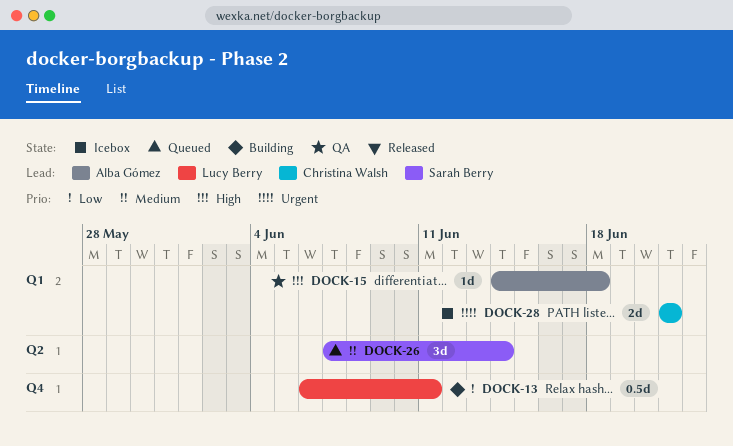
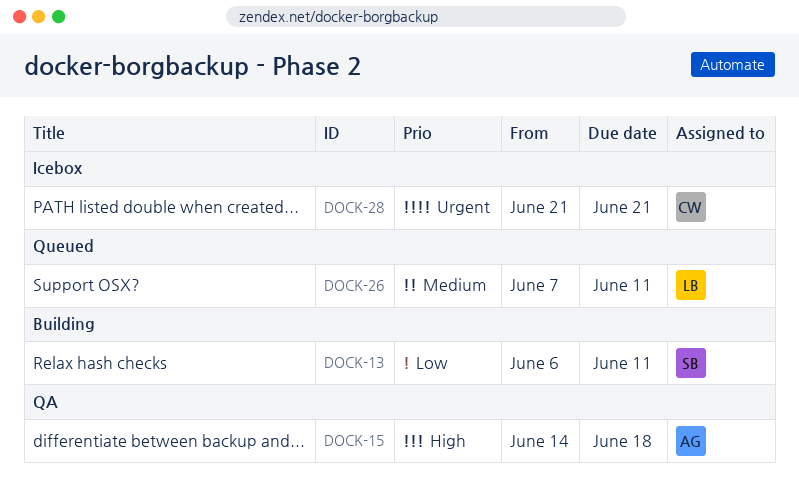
DOCK-13, owner: Lucy Berry -> Sarah Berry
DOCK-26, owner: Sarah Berry -> Lucy Berry
DOCK-26, due: Jun 14 -> Jun 11

